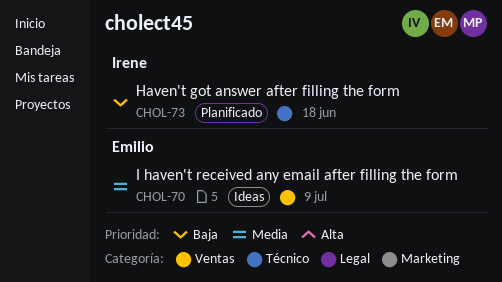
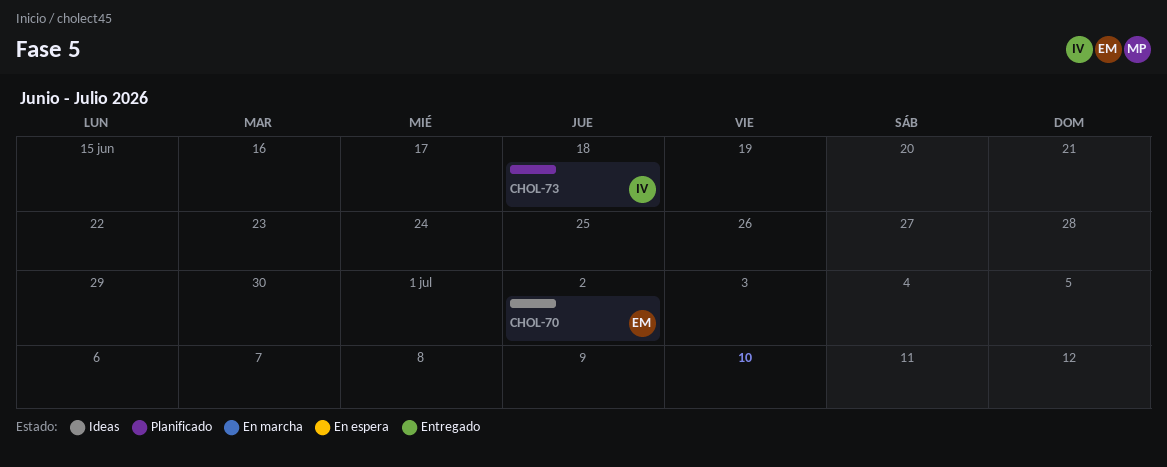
CHOL-70, due: Jul 9 -> Jul 2

